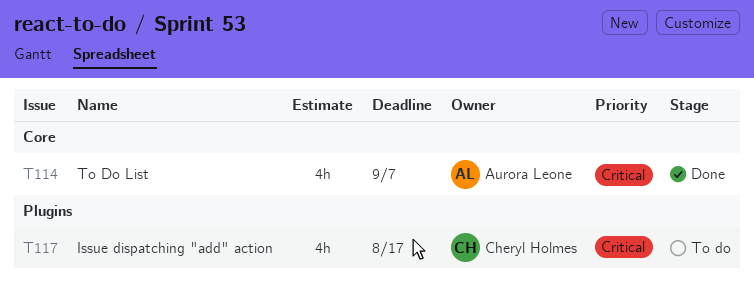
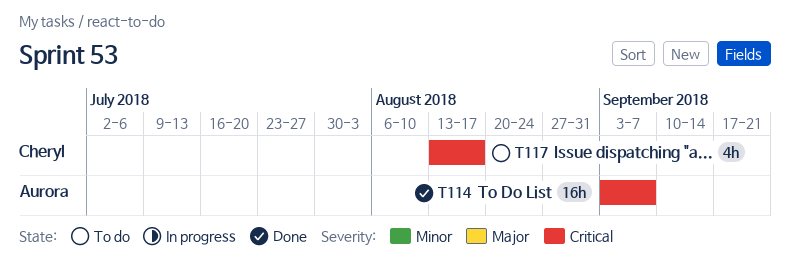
T114, estimate: 4h -> 16h

